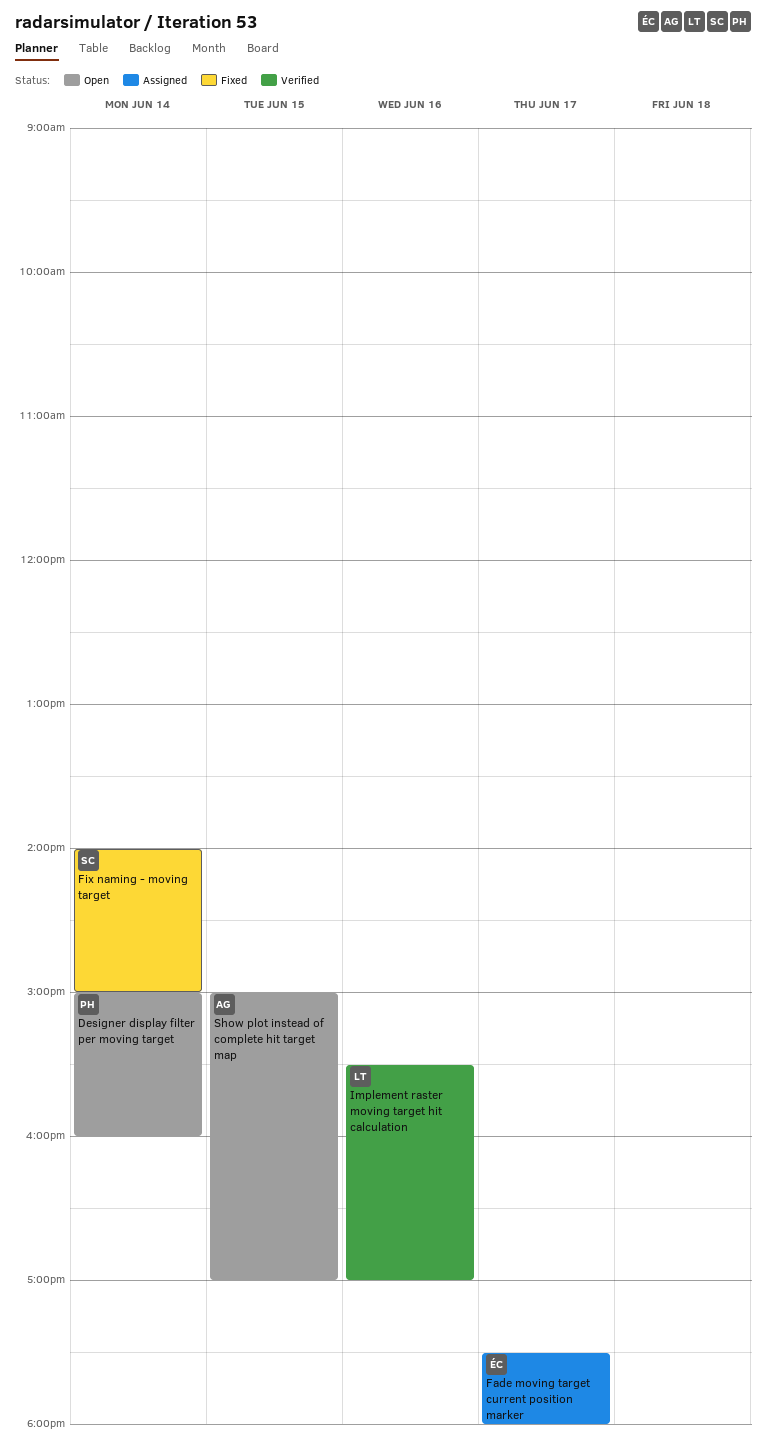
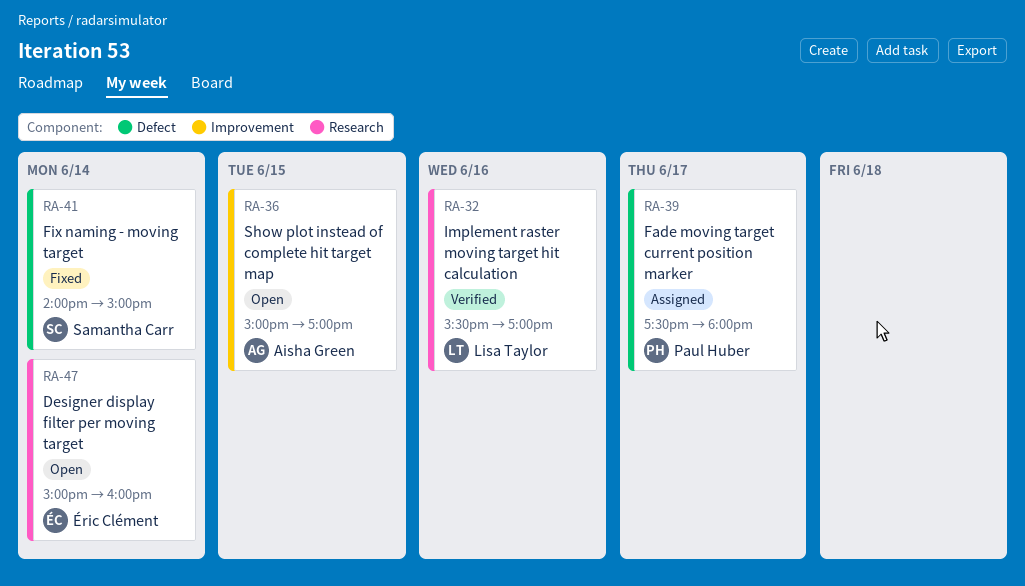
Designer display filter per moving target, owner: Paul Huber -> Éric Clément
Fade moving target current position marker, owner: Éric Clément -> Paul Huber

